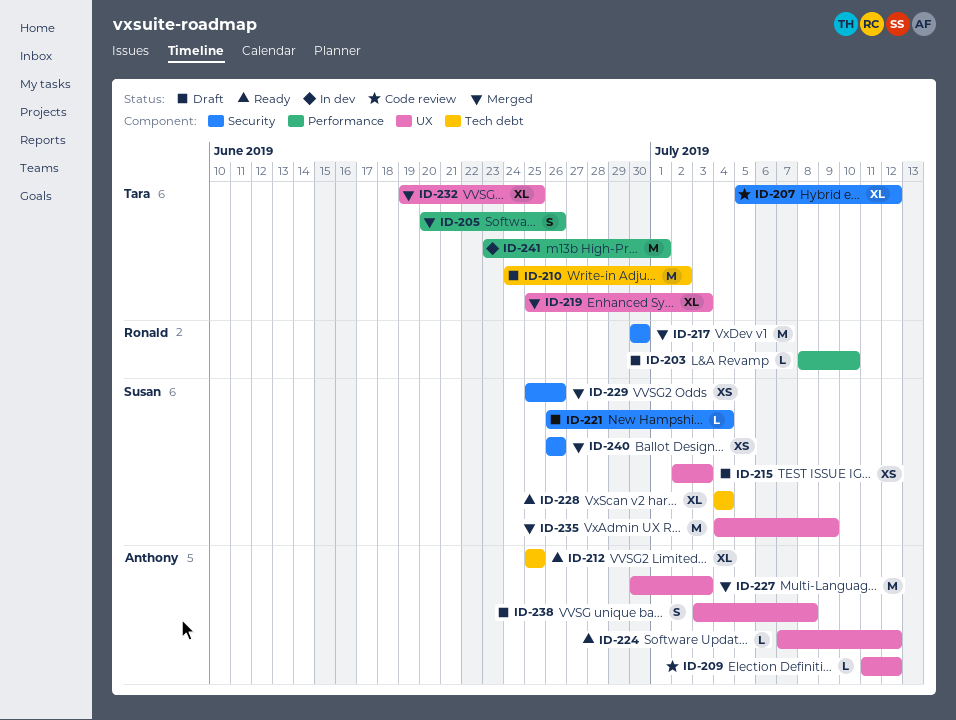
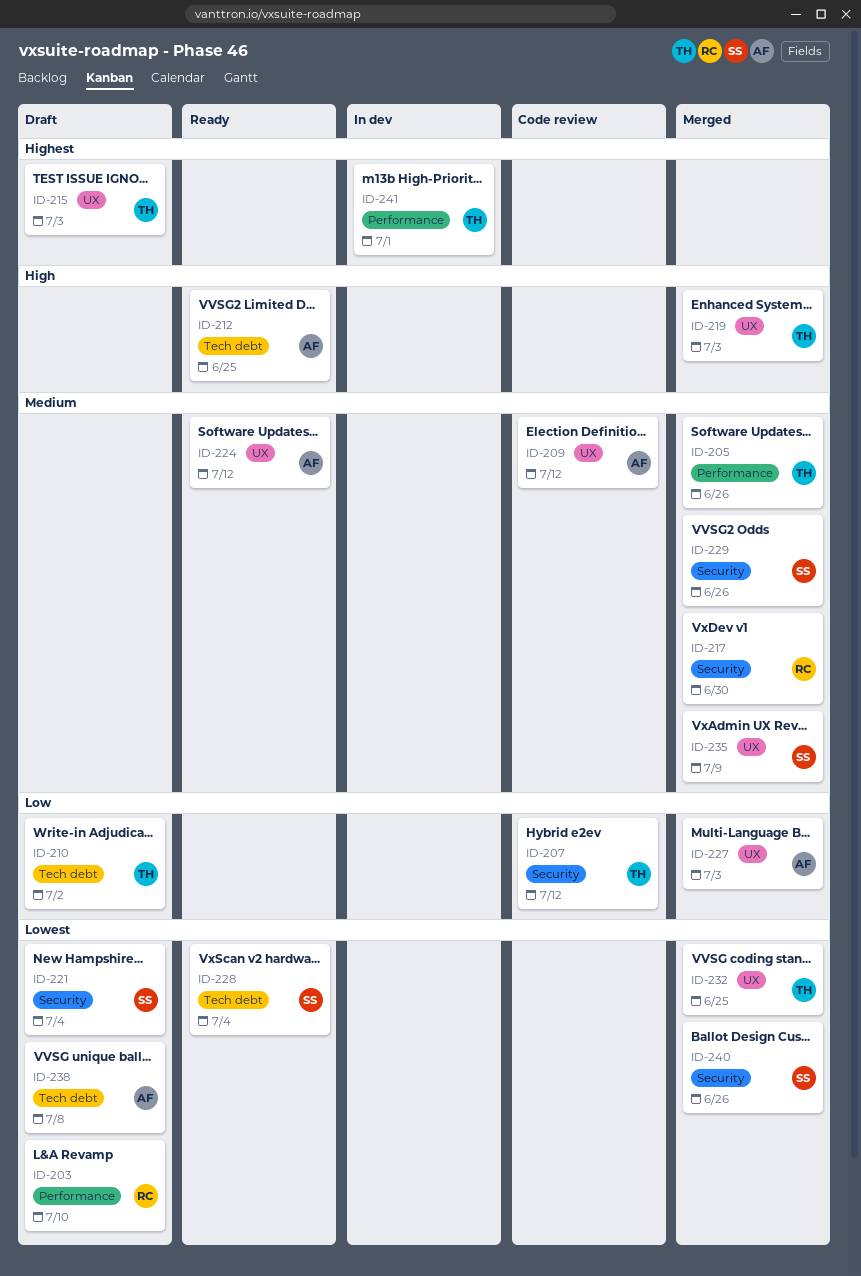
ID-215, owner: Susan -> Tara
ID-238, label: UX -> Tech debt

